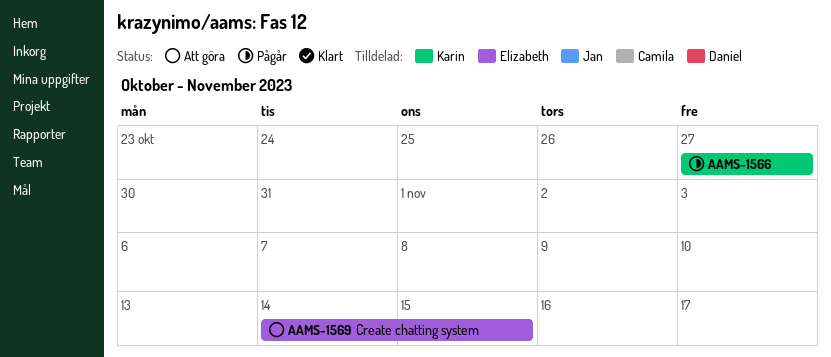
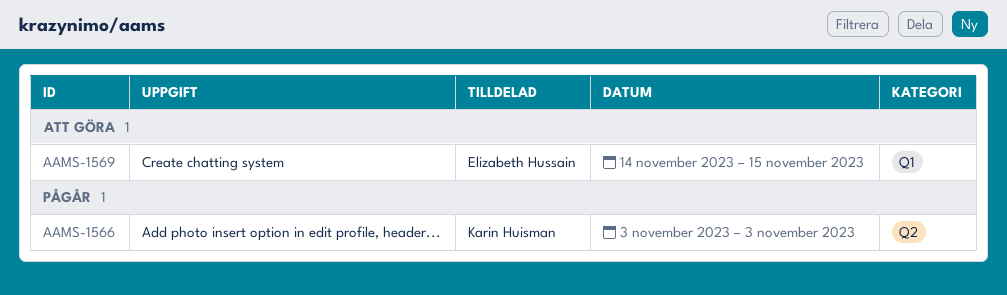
AAMS-1566, start: Oct 27 -> Nov 3
AAMS-1566, due: Oct 27 -> Nov 3

